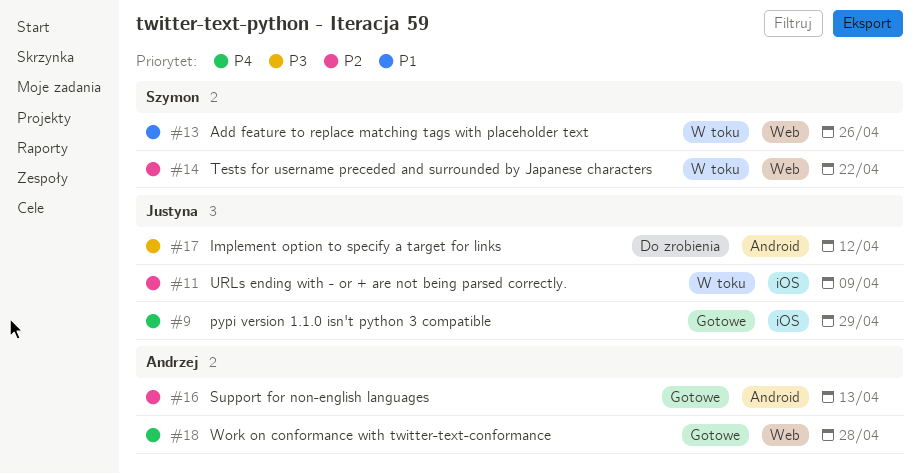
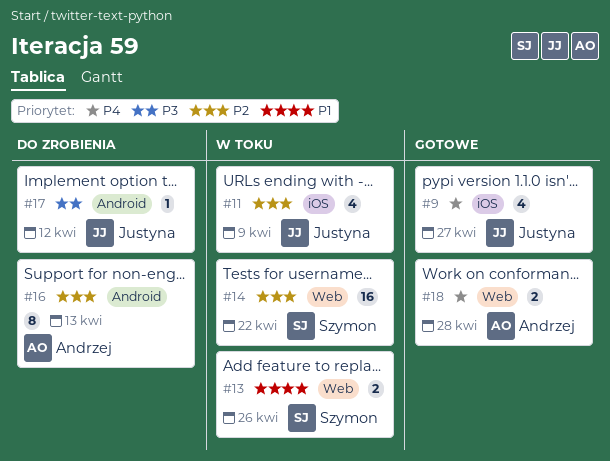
#9, due: Apr 29 -> Apr 27
#16, status: Gotowe -> Do zrobienia

